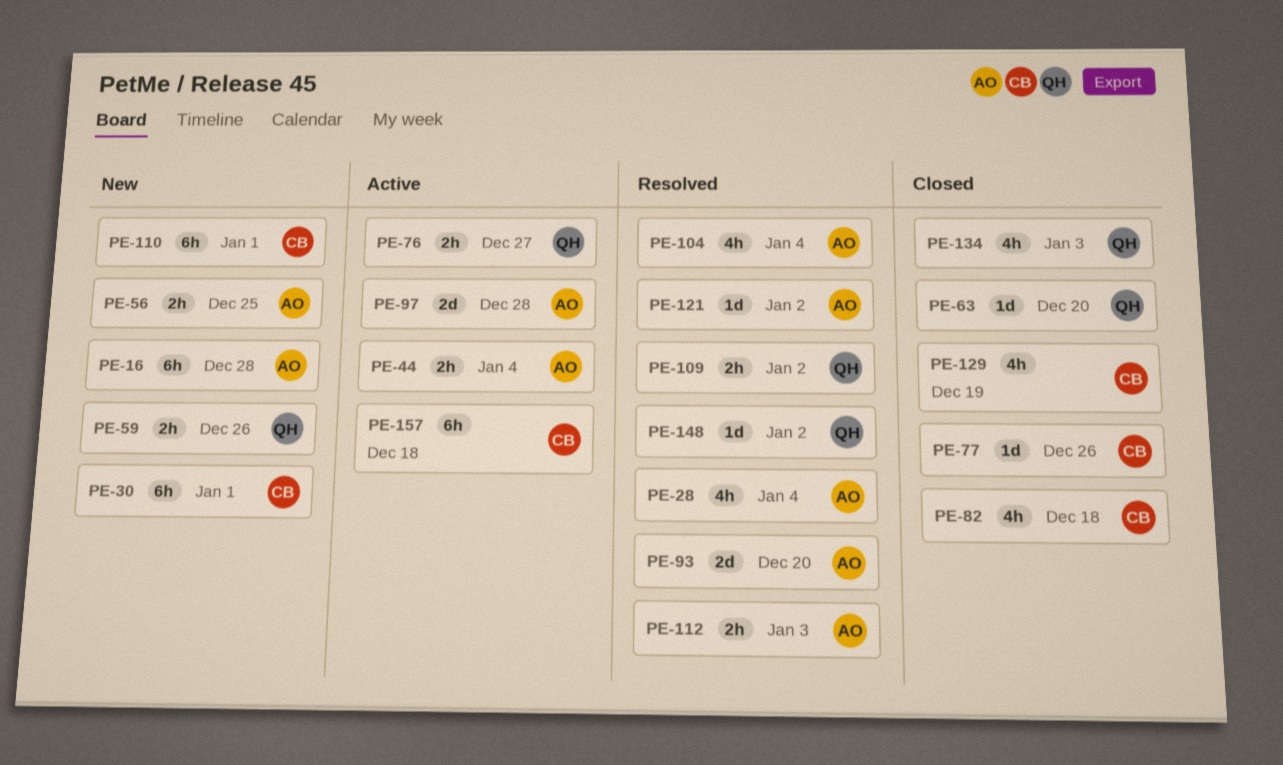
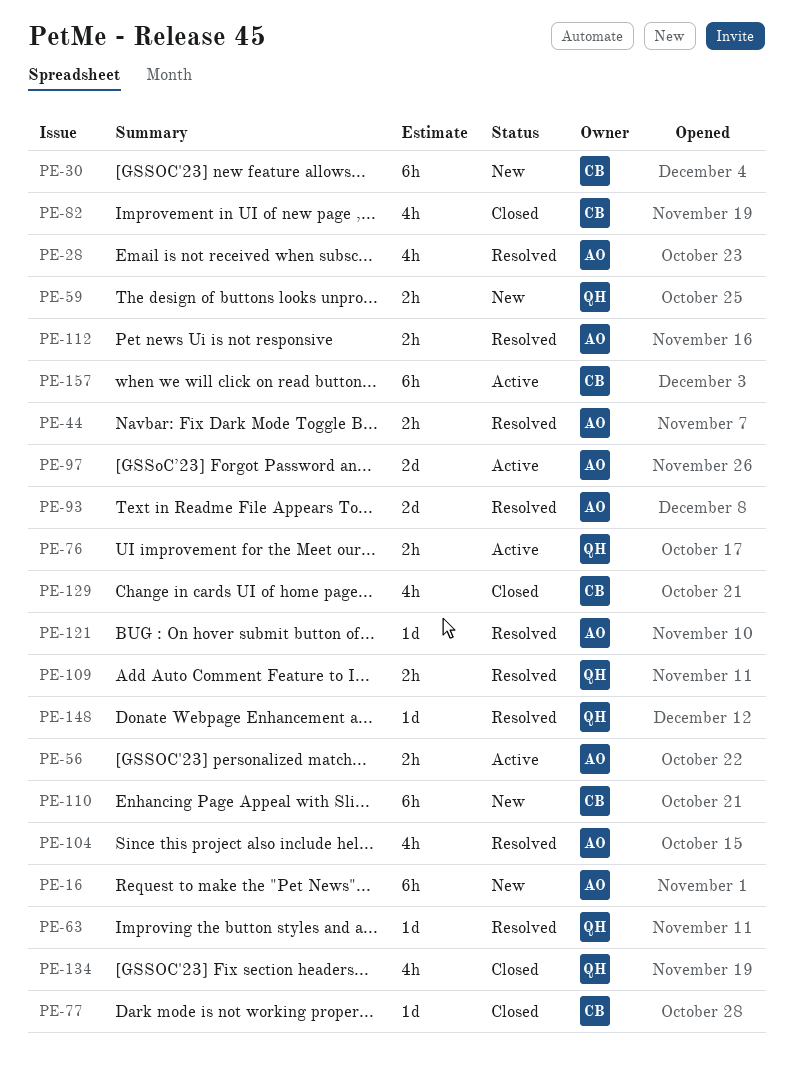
PE-44, status: Active -> Resolved
PE-56, status: New -> Active
PE-63, status: Closed -> Resolved

